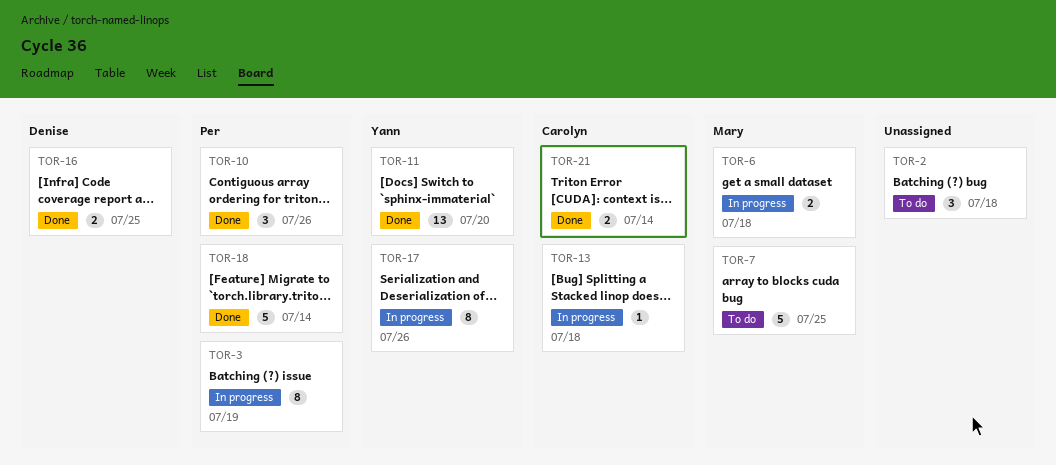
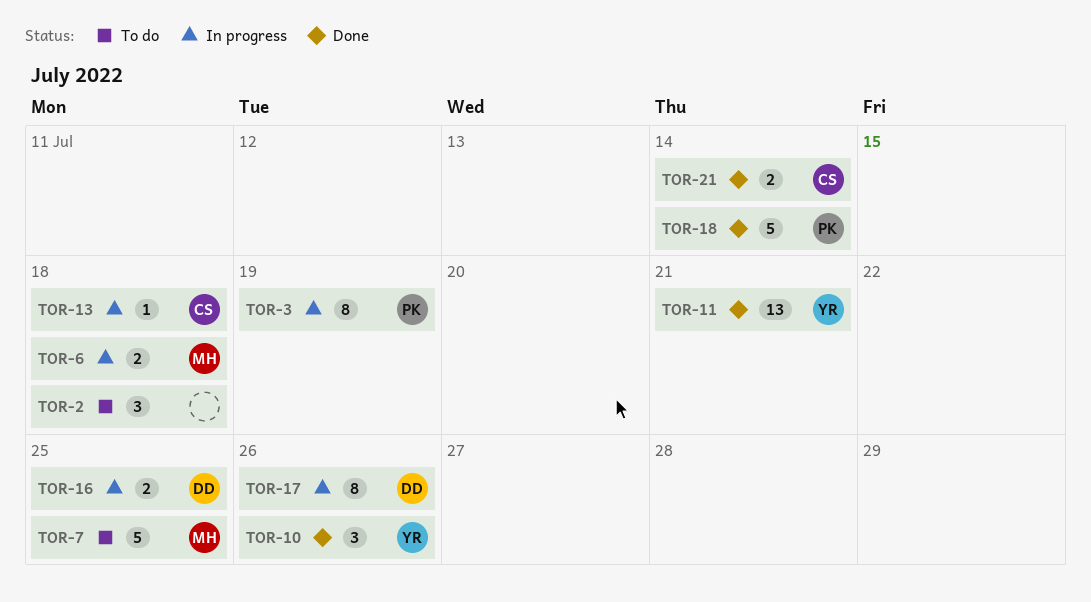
TOR-10, owner: Per -> Yann
TOR-11, due: Jul 20 -> Jul 21
TOR-16, status: Done -> In progress
TOR-17, owner: Yann -> Denise

